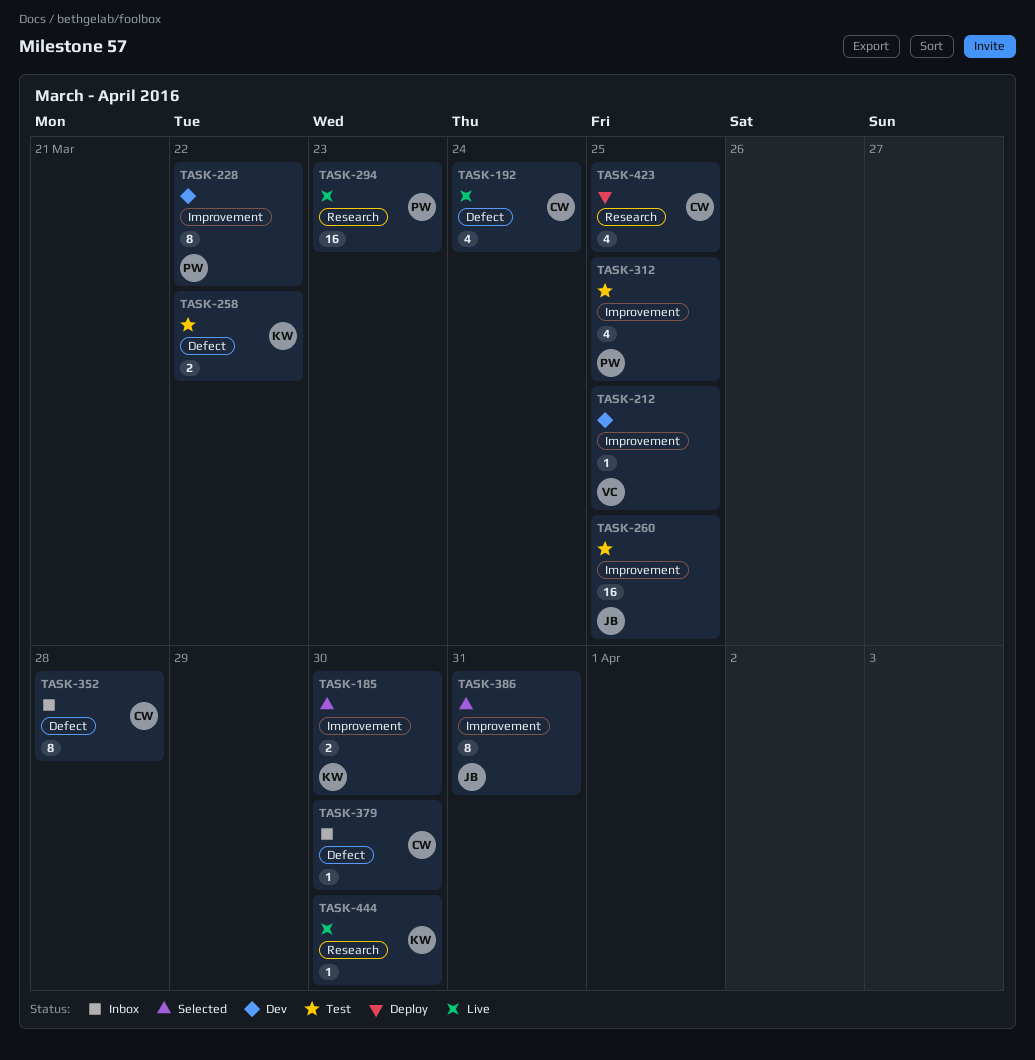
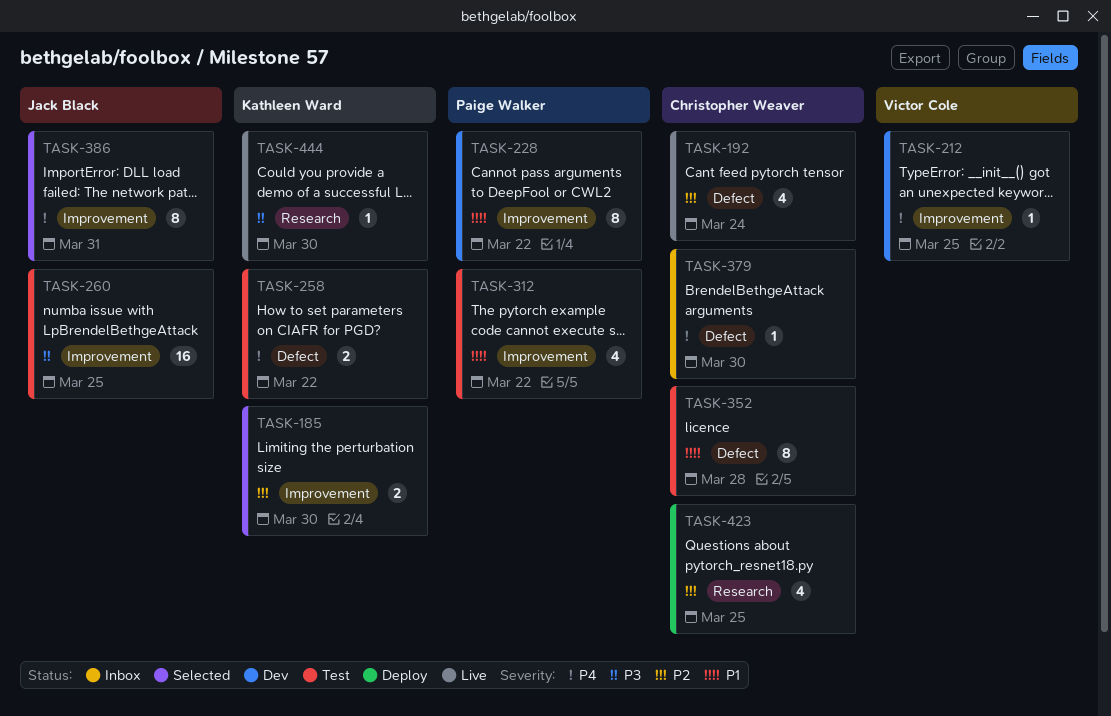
TASK-294: present -> none
TASK-312, due: Mar 25 -> Mar 22
TASK-352, status: Inbox -> Test

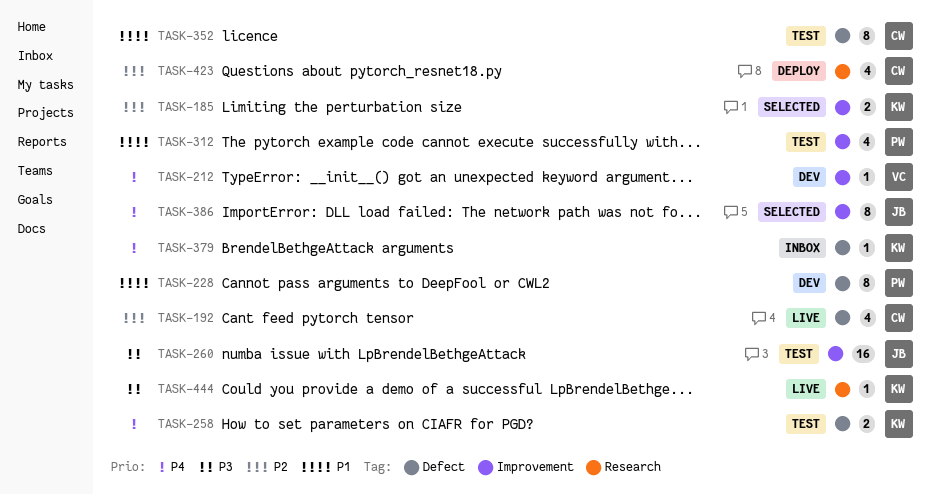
TASK-228, label: Improvement -> Defect
TASK-379, owner: Christopher Weaver -> Kathleen Ward

